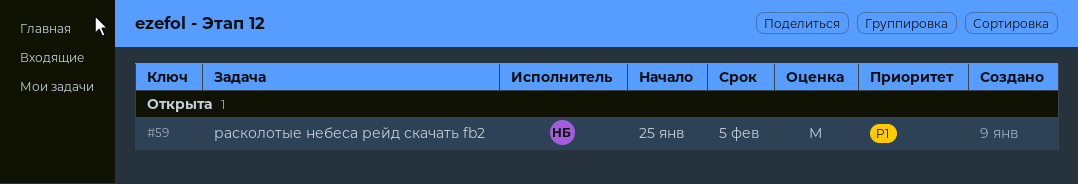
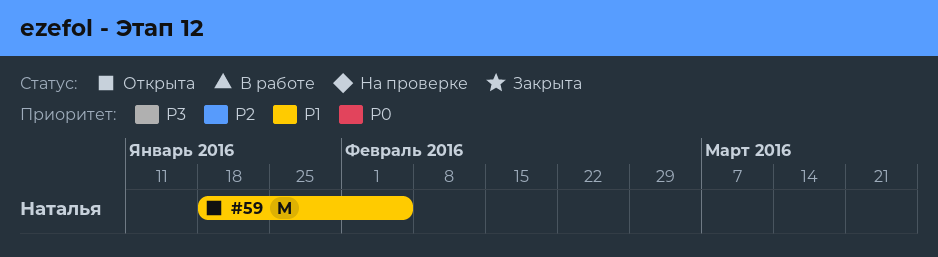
#59, start: Jan 25 -> Jan 18

